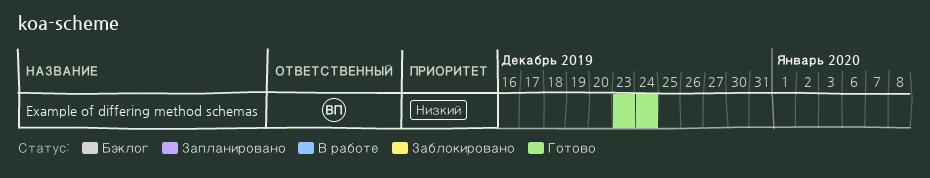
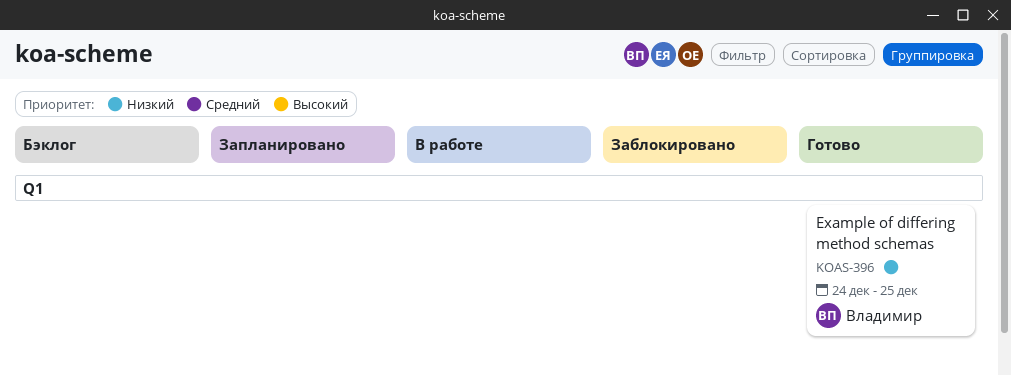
Example of differing method schemas, start: Dec 23 -> Dec 24
Example of differing method schemas, due: Dec 24 -> Dec 25

